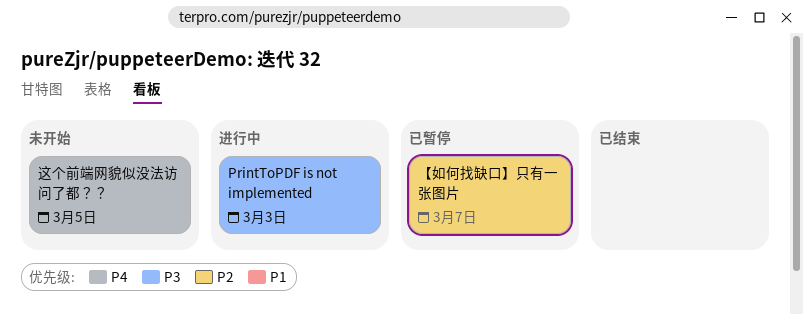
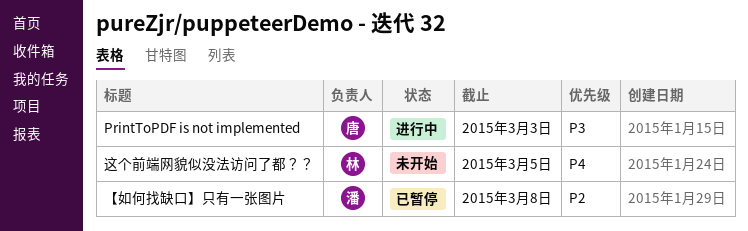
【如何找缺口】只有一张图片, due: Mar 7 -> Mar 8

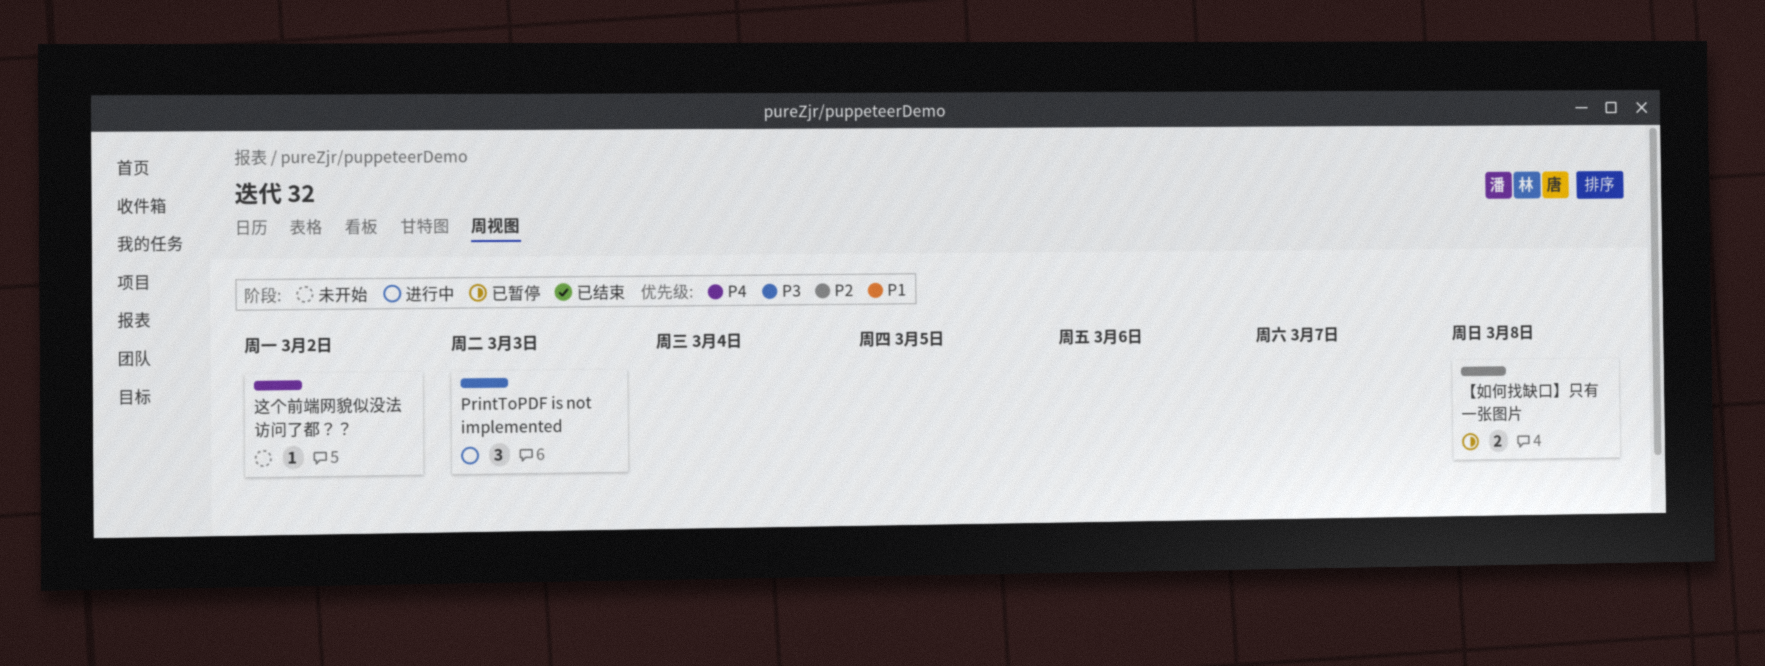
这个前端网貌似没法访问了都？？, due: Mar 5 -> Mar 2

